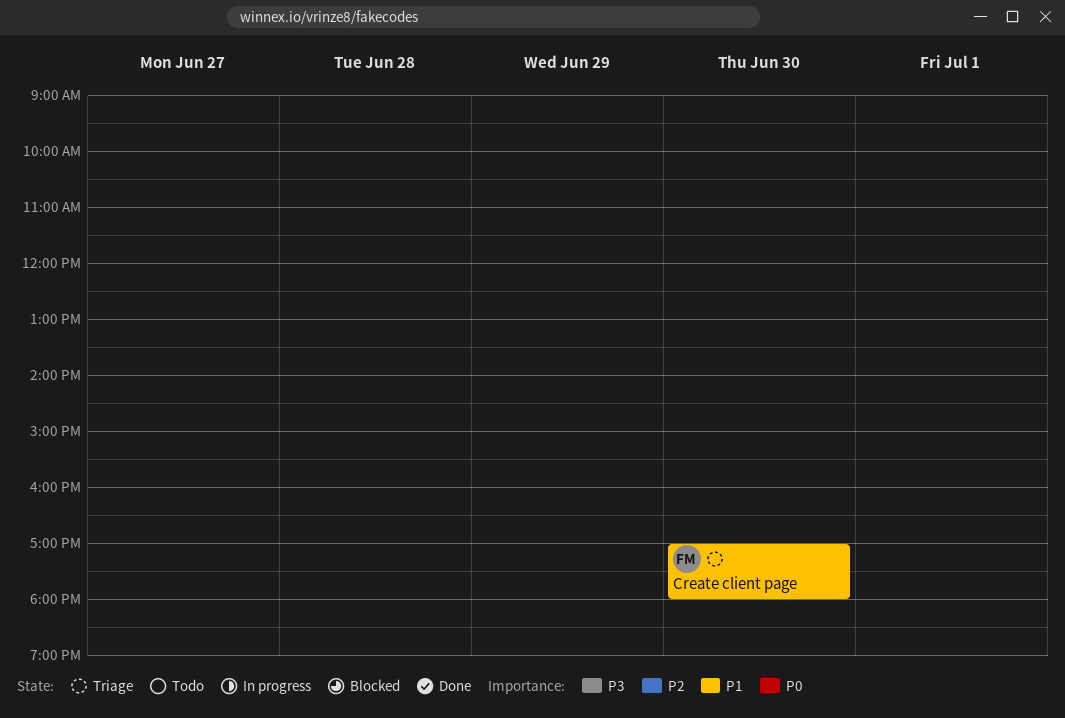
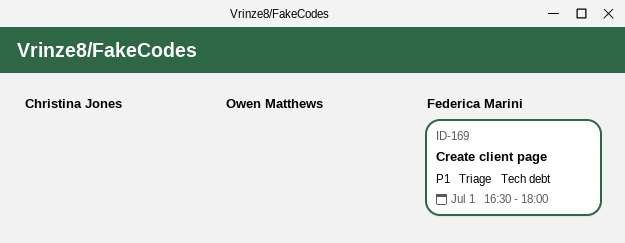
Create client page, day: Jun 30 -> Jul 1
Create client page, begins: 17:00 -> 16:30

